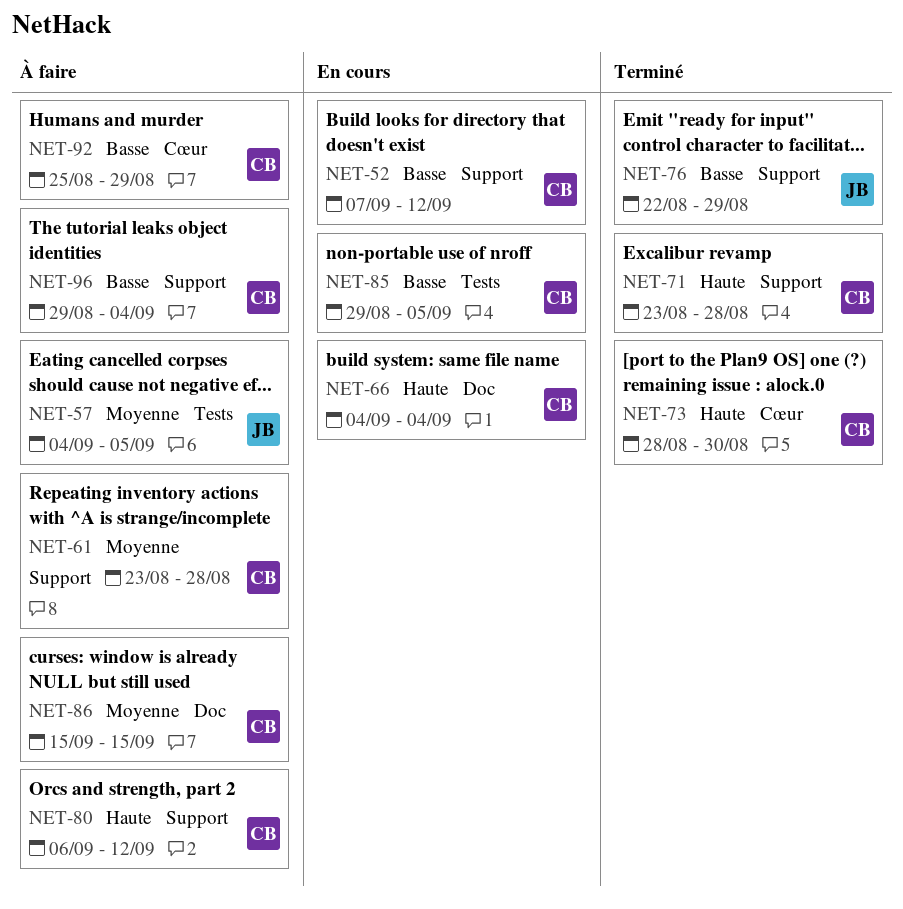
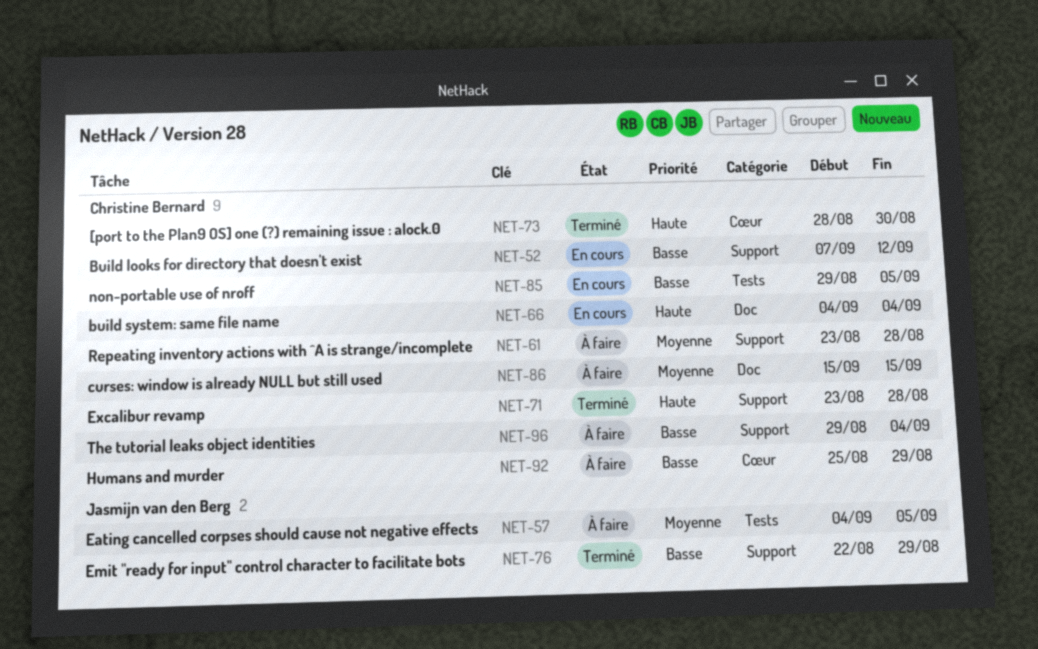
NET-80: present -> none

